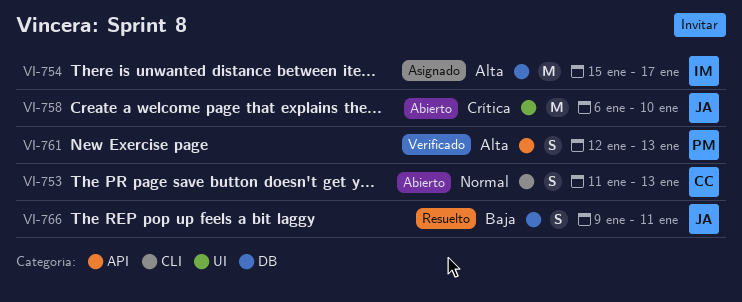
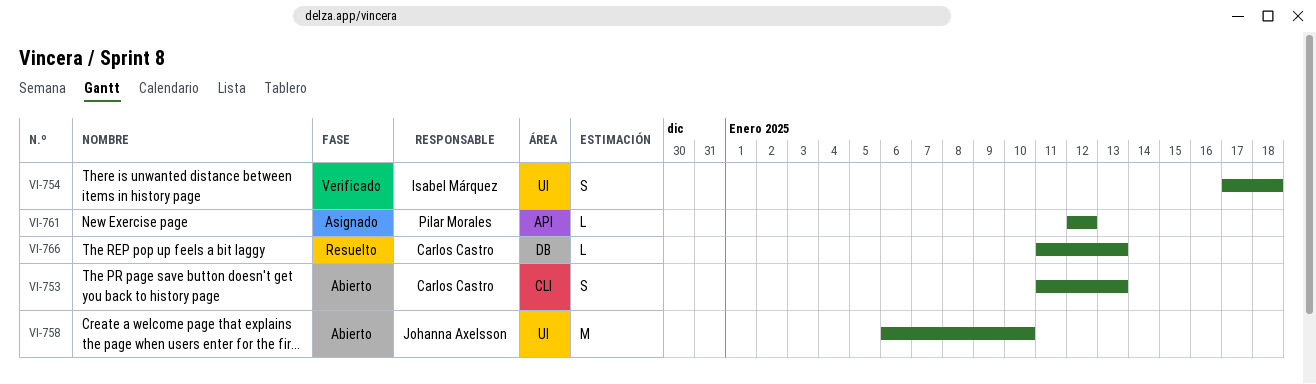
VI-754, status: Asignado -> Verificado
VI-754, label: DB -> UI
VI-754, estimate: M -> S
VI-754, start: Jan 15 -> Jan 17
VI-754, due: Jan 17 -> Jan 18
VI-761, status: Verificado -> Asignado
VI-761, estimate: S -> L
VI-761, due: Jan 13 -> Jan 12
VI-766, owner: Johanna Axelsson -> Carlos Castro
VI-766, estimate: S -> L
VI-766, start: Jan 9 -> Jan 11
VI-766, due: Jan 11 -> Jan 13

